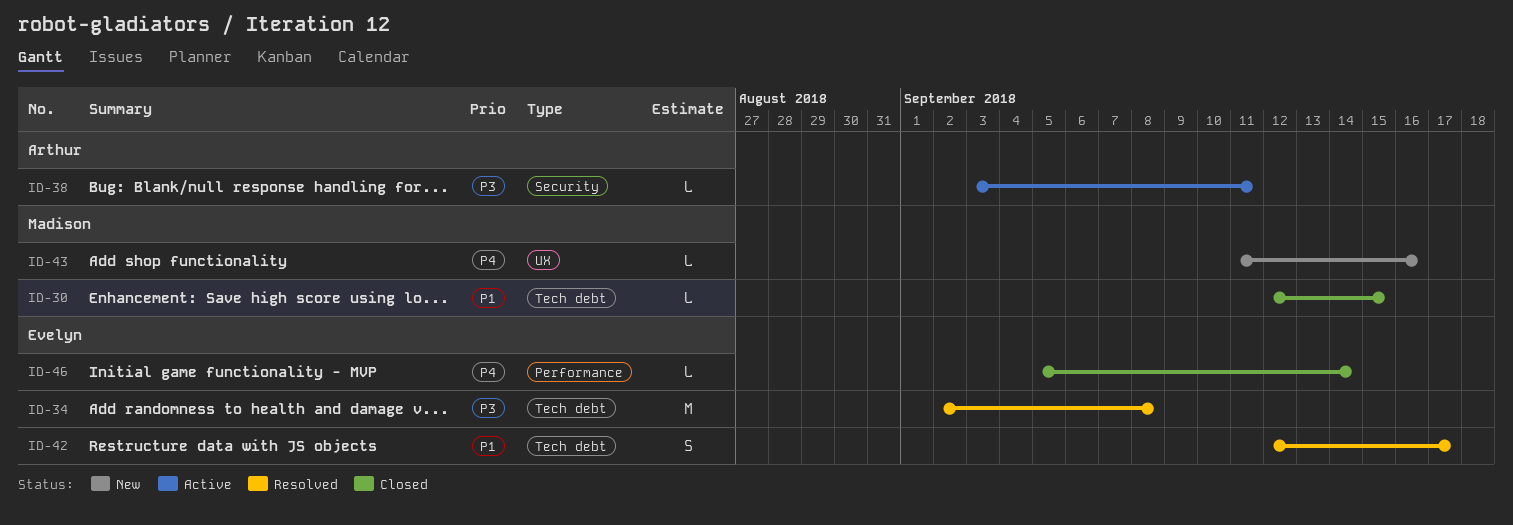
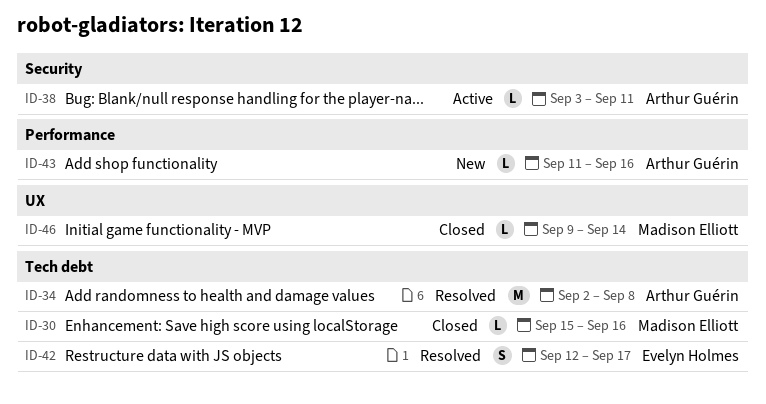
ID-30, start: Sep 12 -> Sep 15
ID-30, due: Sep 15 -> Sep 16
ID-34, owner: Evelyn Holmes -> Arthur Guérin
ID-43, owner: Madison Elliott -> Arthur Guérin
ID-43, label: UX -> Performance
ID-46, owner: Evelyn Holmes -> Madison Elliott
ID-46, label: Performance -> UX
ID-46, start: Sep 5 -> Sep 9

